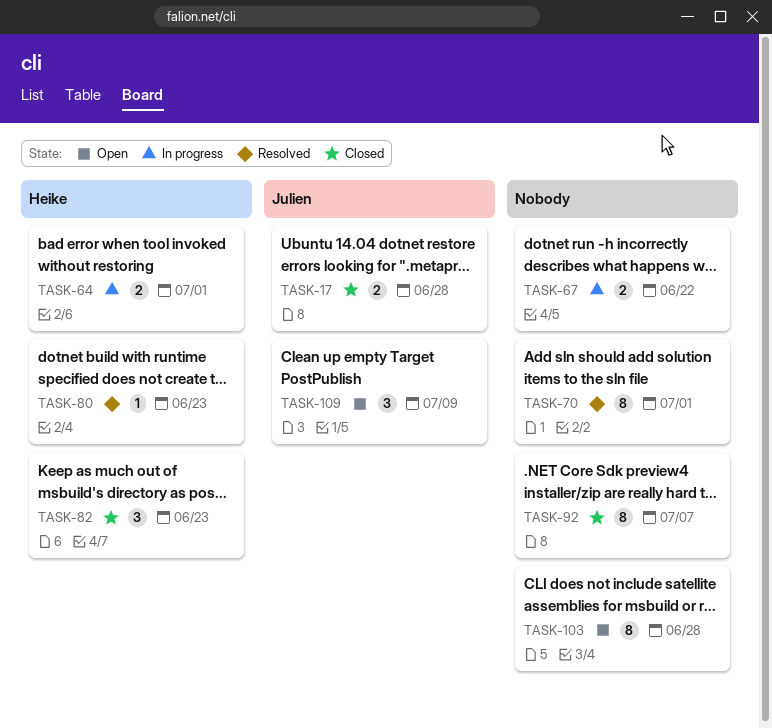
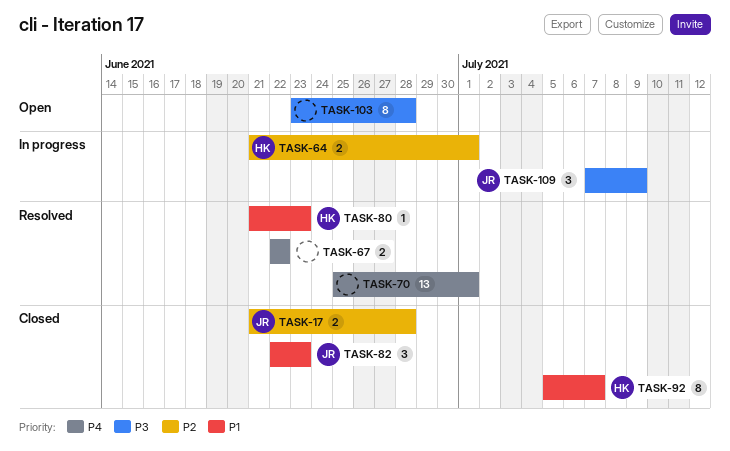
TASK-67, status: In progress -> Resolved
TASK-70, estimate: 8 -> 13
TASK-82, owner: Heike -> Julien
TASK-92, owner: none -> Heike
TASK-109, status: Open -> In progress

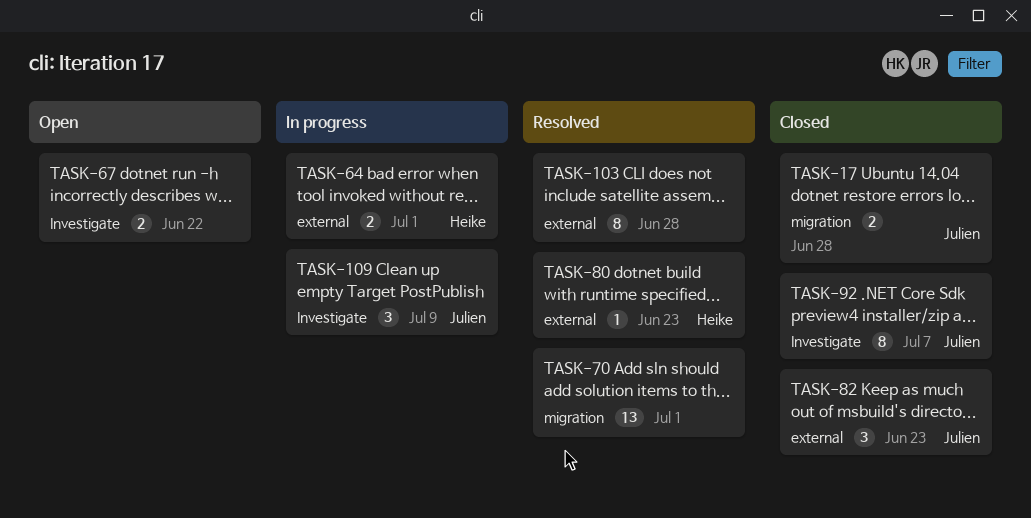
TASK-67, status: Resolved -> Open
TASK-92, owner: Heike -> Julien
TASK-103, status: Open -> Resolved

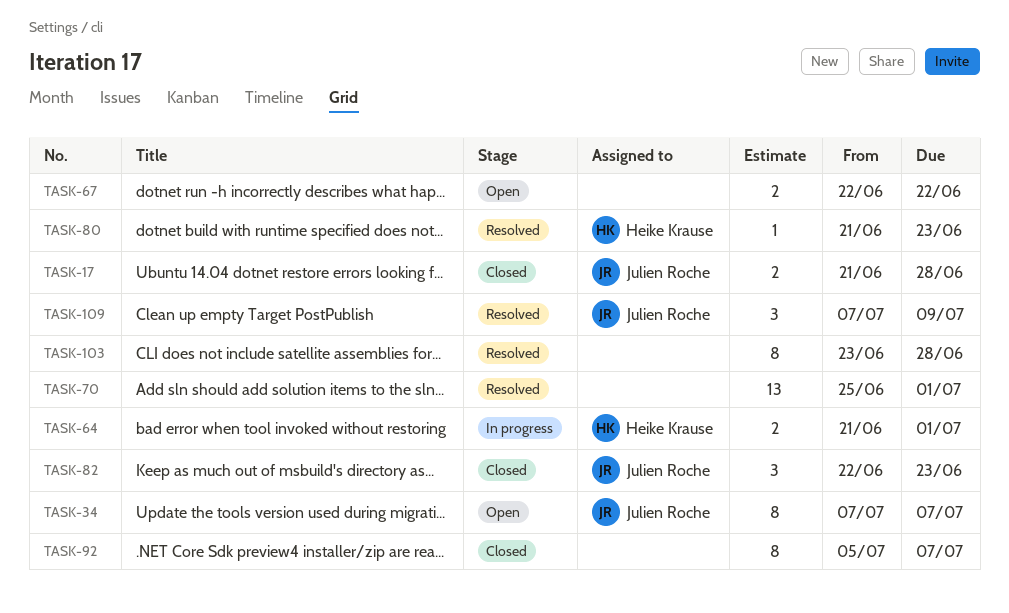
TASK-34: none -> present
TASK-92, owner: Julien Roche -> none
TASK-109, status: In progress -> Resolved

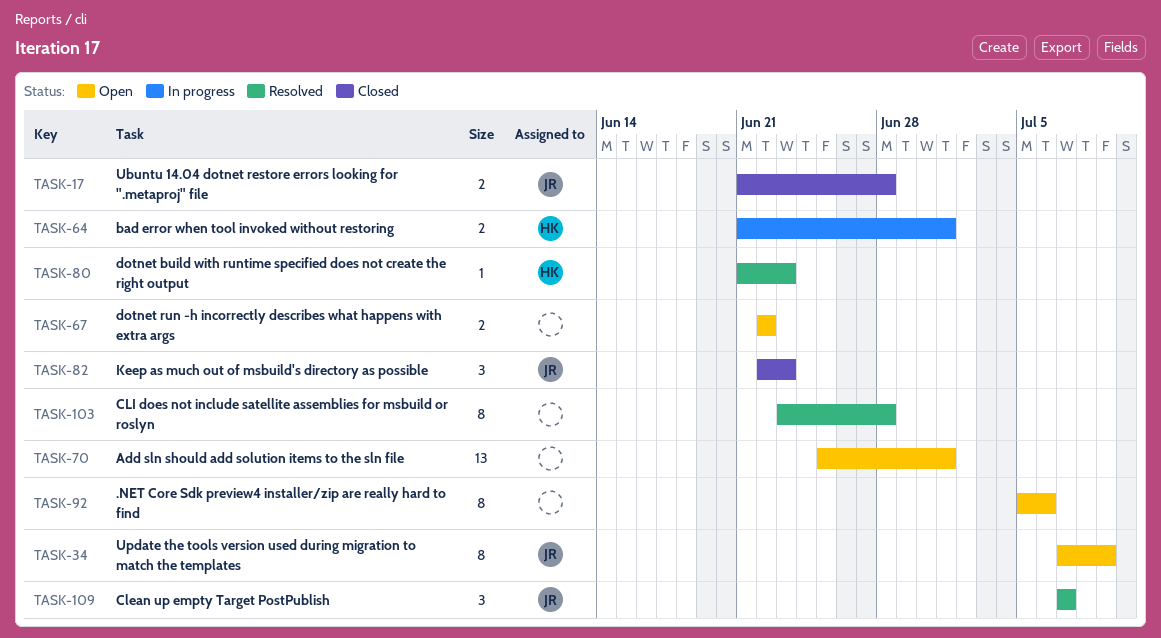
TASK-34, due: Jul 7 -> Jul 9
TASK-70, status: Resolved -> Open
TASK-92, status: Closed -> Open
TASK-92, due: Jul 7 -> Jul 6
TASK-109, due: Jul 9 -> Jul 7

